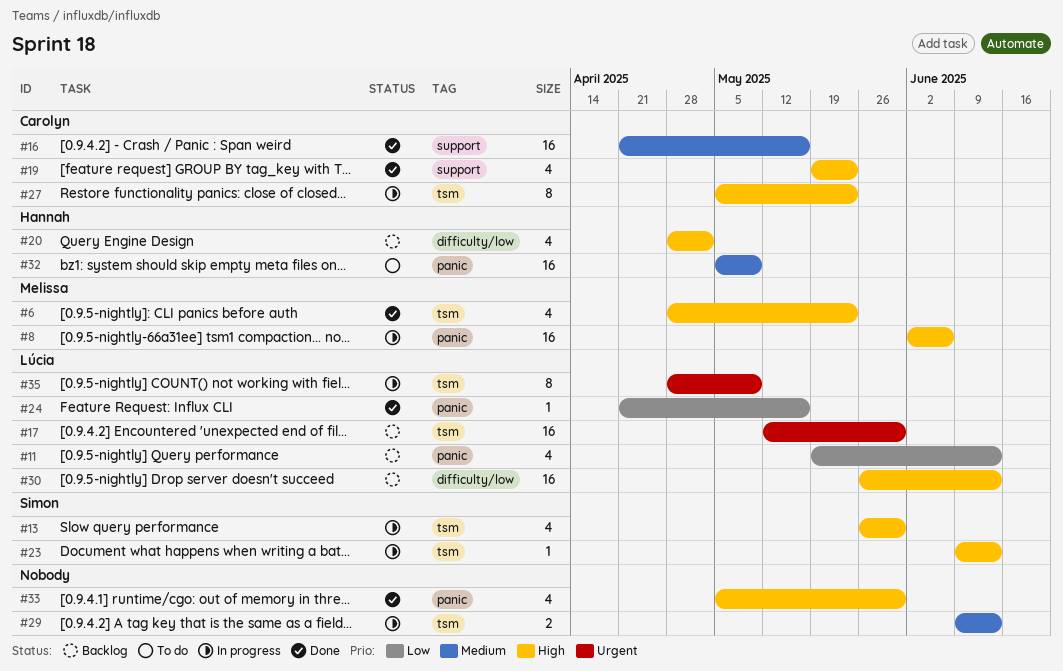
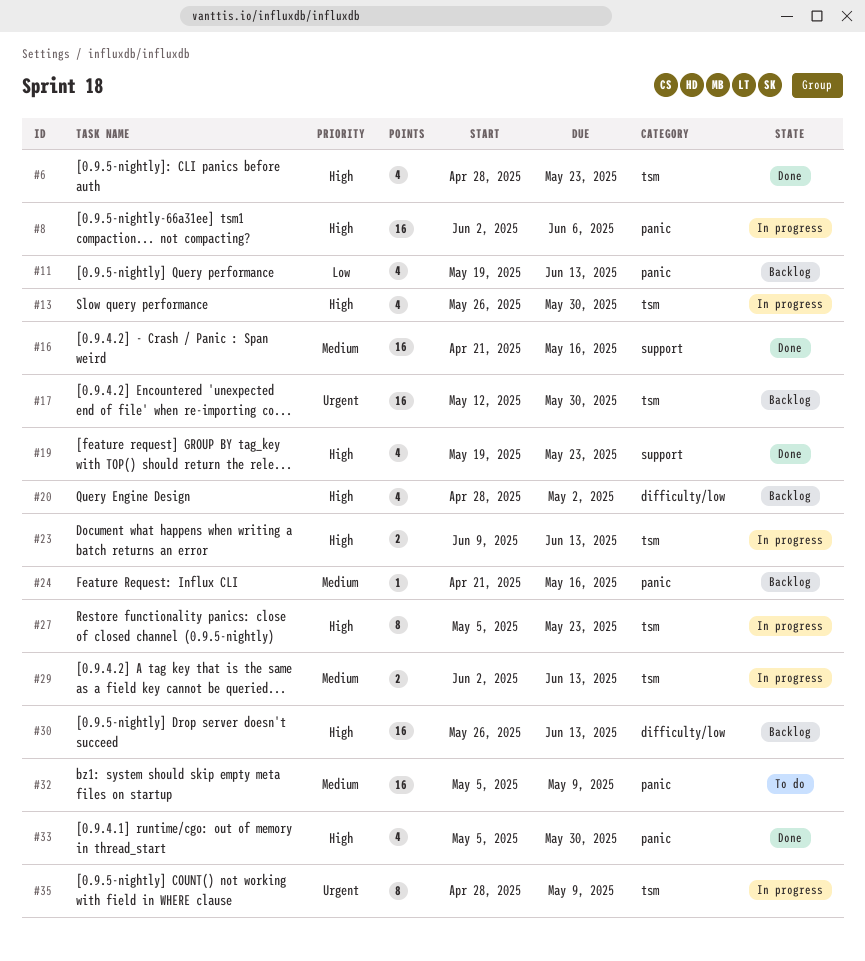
#23, estimate: 1 -> 2
#24, status: Done -> Backlog
#24, priority: Low -> Medium
#29, start: Jun 9 -> Jun 2

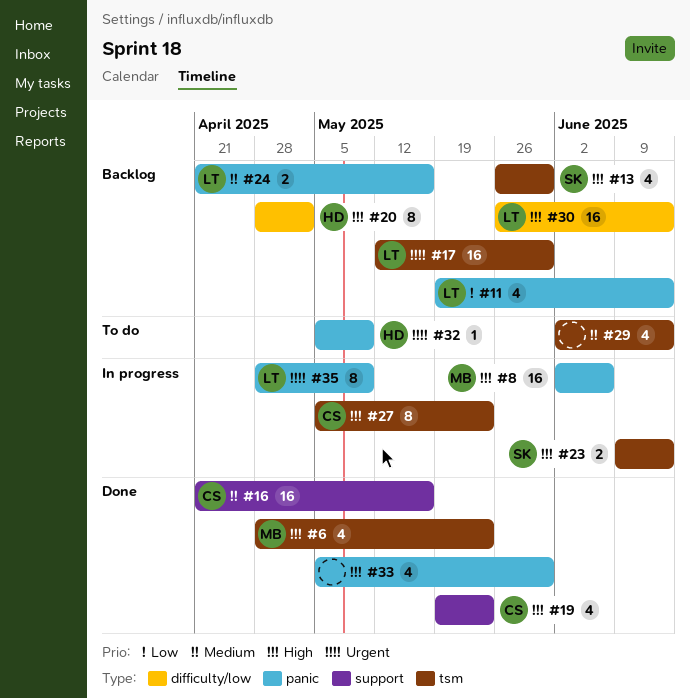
#13, status: In progress -> Backlog
#20, estimate: 4 -> 8
#24, estimate: 1 -> 2
#29, status: In progress -> To do
#29, estimate: 2 -> 4
#32, priority: Medium -> Urgent
#32, estimate: 16 -> 1
#35, label: tsm -> panic

